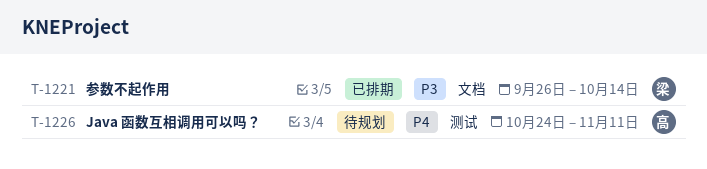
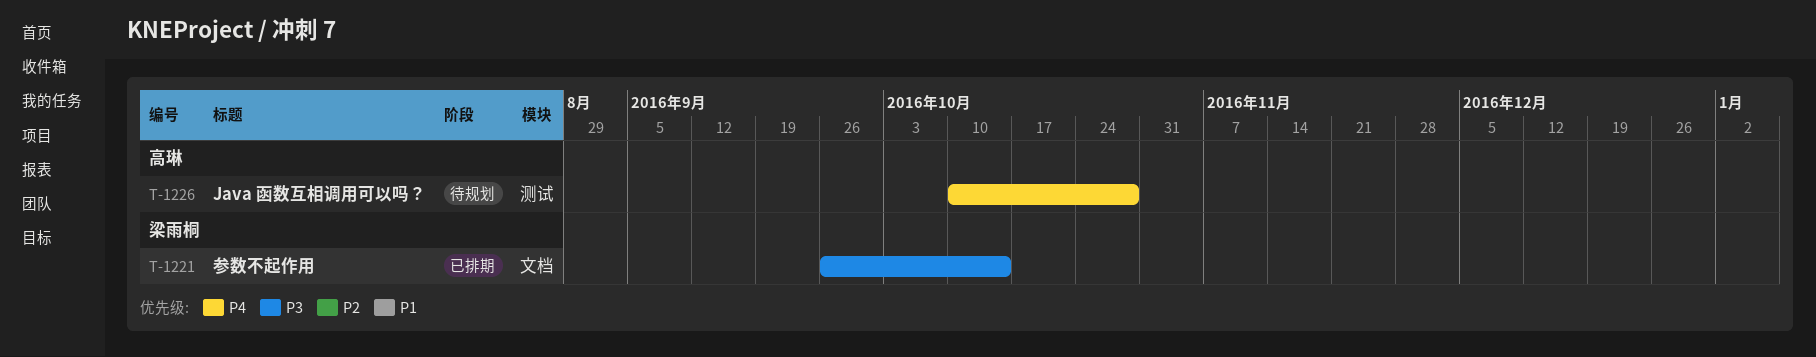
T-1226, start: Oct 24 -> Oct 10
T-1226, due: Nov 11 -> Oct 28

